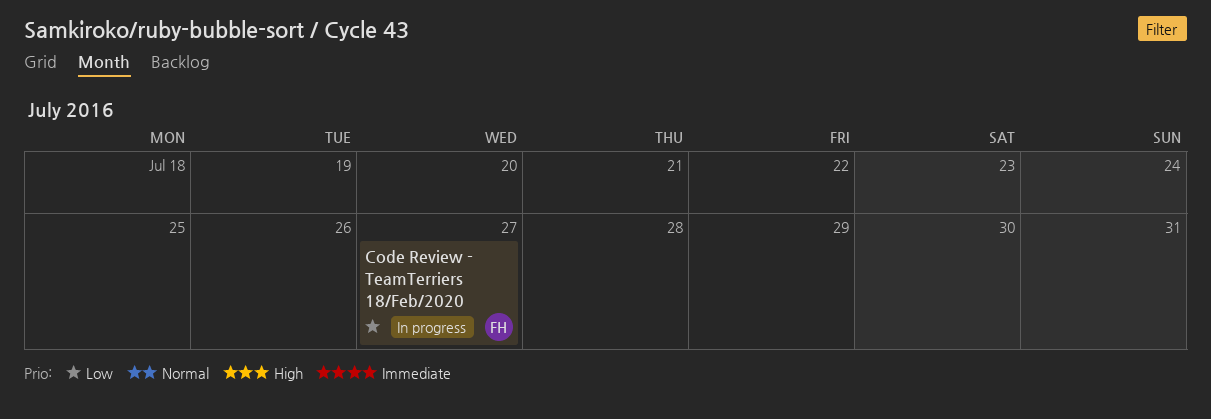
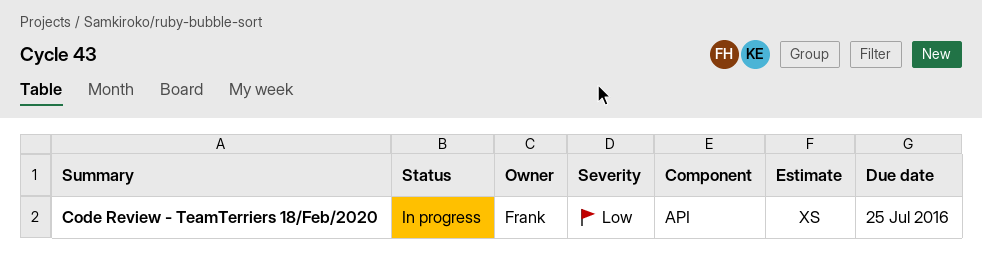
Code Review - TeamTerriers 18/Feb/2020, due: Jul 27 -> Jul 25

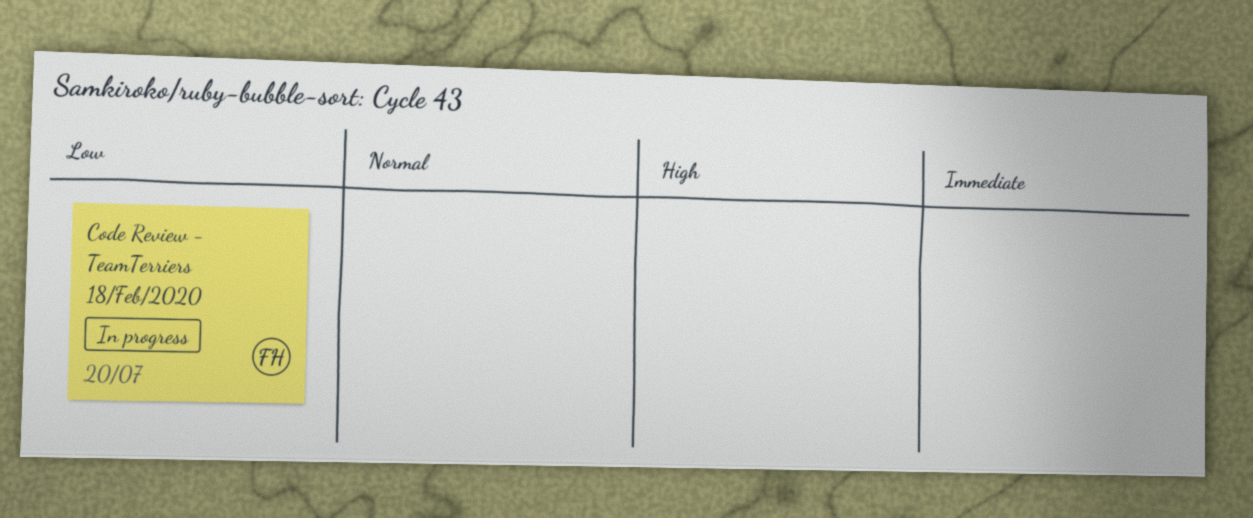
Code Review - TeamTerriers 18/Feb/2020, due: Jul 25 -> Jul 20

